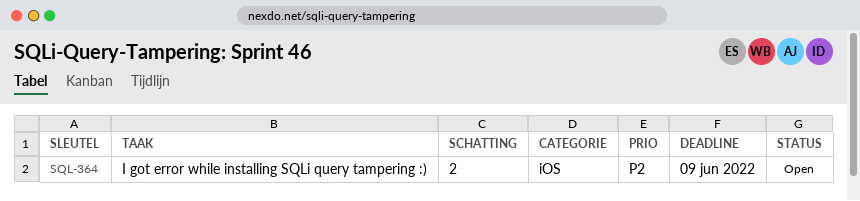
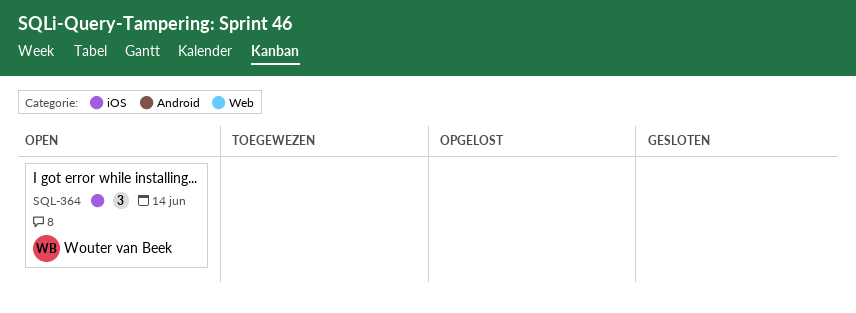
SQL-364, estimate: 2 -> 3
SQL-364, due: Jun 9 -> Jun 14

